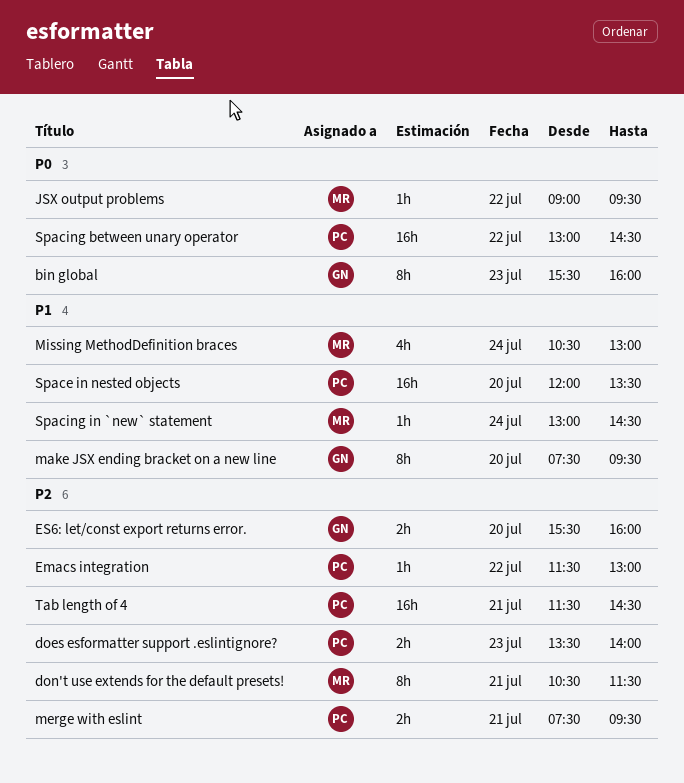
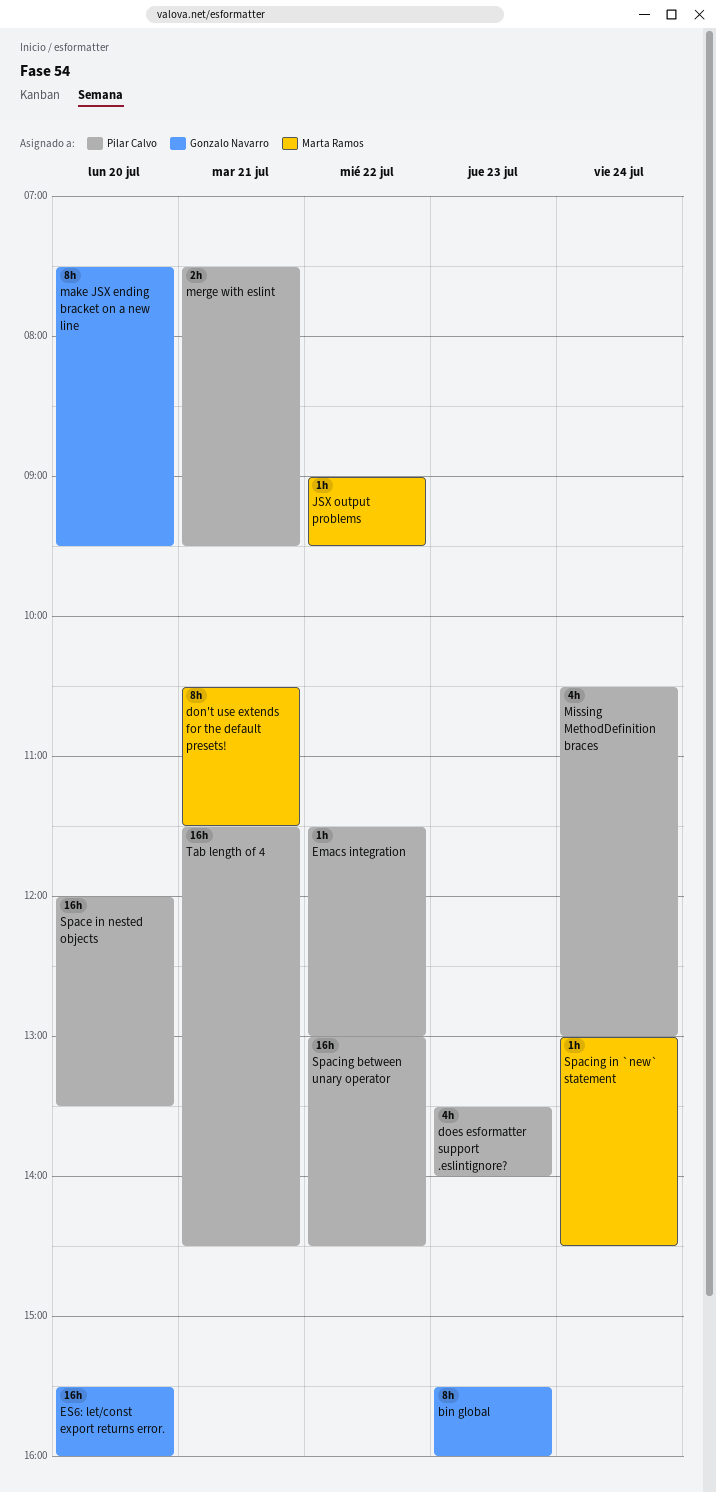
does esformatter support .eslintignore?, estimate: 2h -> 4h
ES6: let/const export returns error., estimate: 2h -> 16h
Missing MethodDefinition braces, owner: Marta Ramos -> Pilar Calvo

